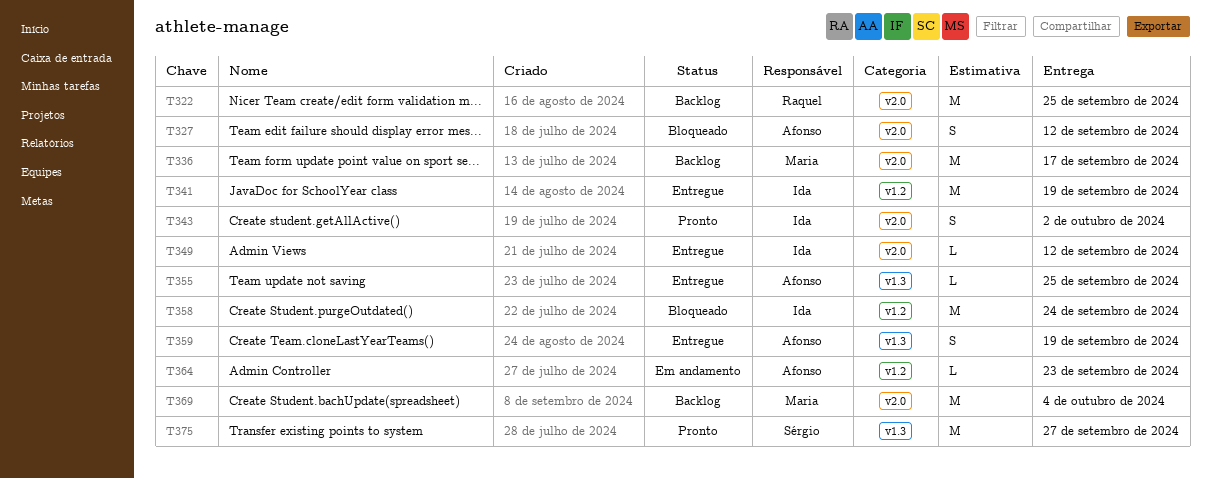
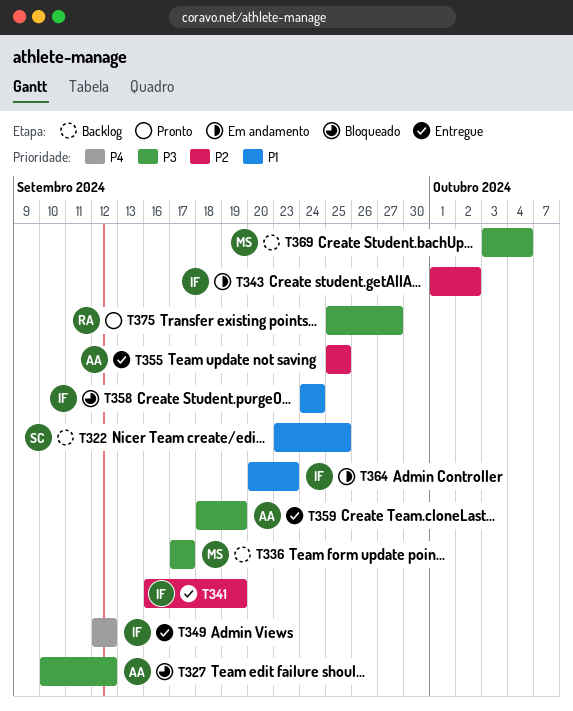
T322, owner: Raquel -> Sérgio
T343, status: Pronto -> Em andamento
T364, owner: Afonso -> Ida
T375, owner: Sérgio -> Raquel

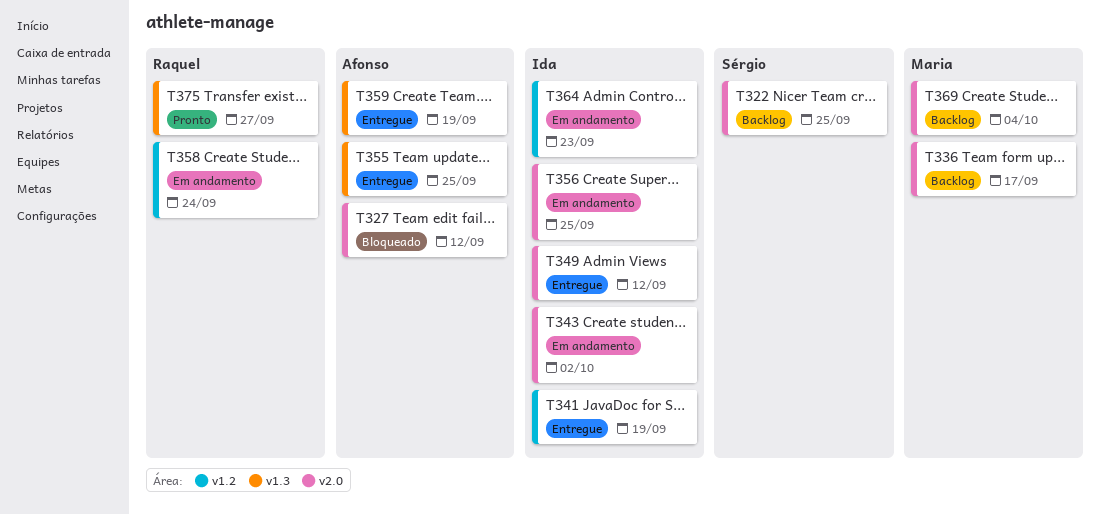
T356: none -> present
T358, status: Bloqueado -> Em andamento
T358, owner: Ida -> Raquel

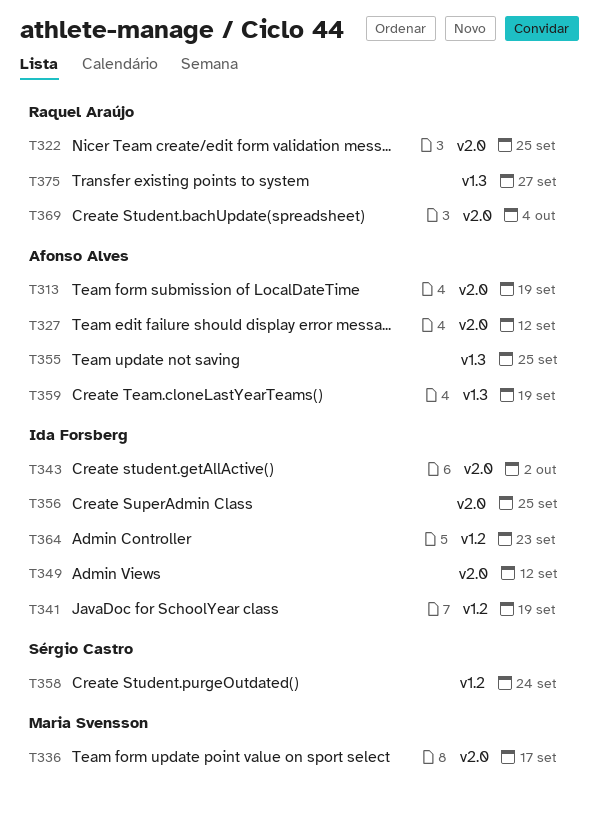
T313: none -> present
T322, owner: Sérgio Castro -> Raquel Araújo
T358, owner: Raquel Araújo -> Sérgio Castro
T369, owner: Maria Svensson -> Raquel Araújo

